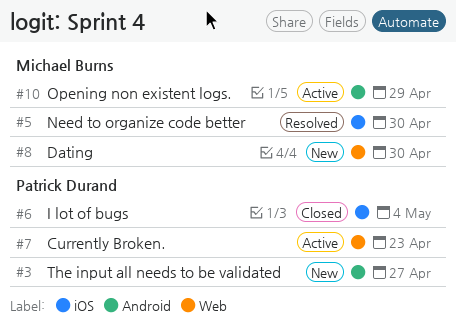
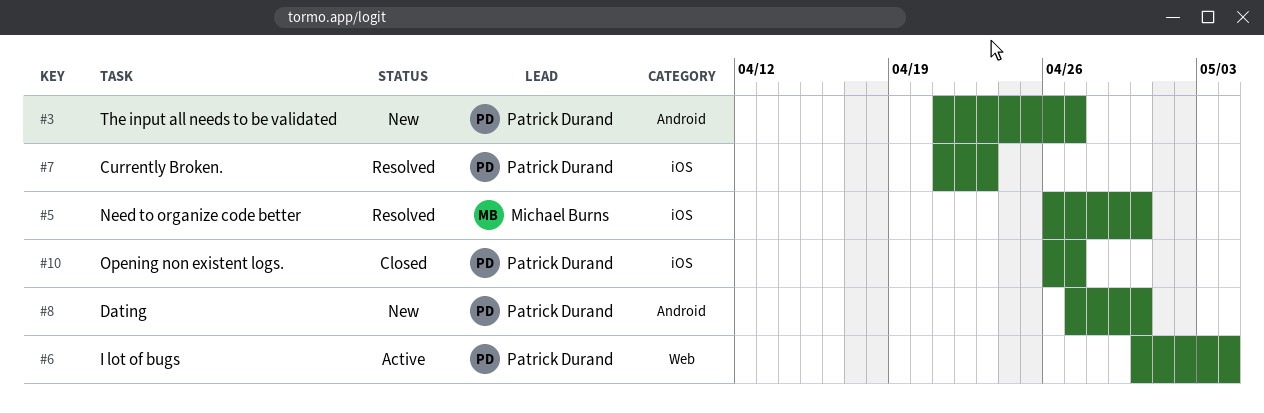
#6, status: Closed -> Active
#6, label: iOS -> Web
#7, status: Active -> Resolved
#7, label: Web -> iOS
#8, owner: Michael Burns -> Patrick Durand
#8, label: Web -> Android
#10, status: Active -> Closed
#10, owner: Michael Burns -> Patrick Durand
#10, label: Android -> iOS
#10, due: Apr 29 -> Apr 27

